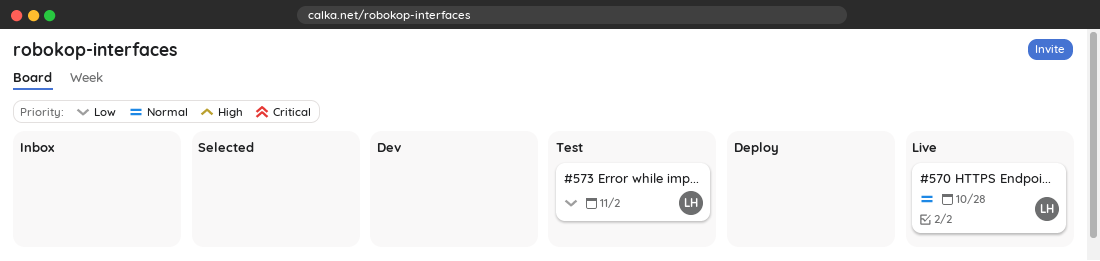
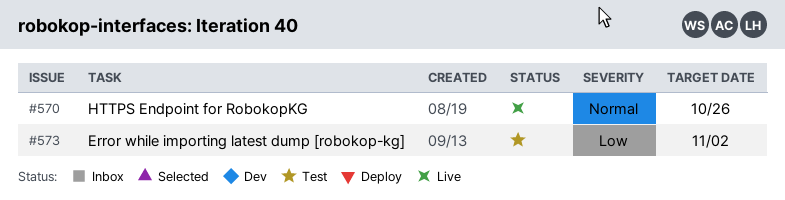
#570, due: Oct 28 -> Oct 26

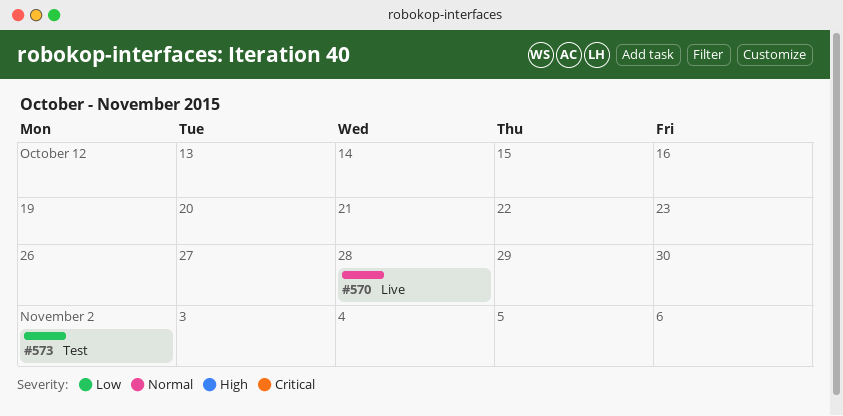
#570, due: Oct 26 -> Oct 28

